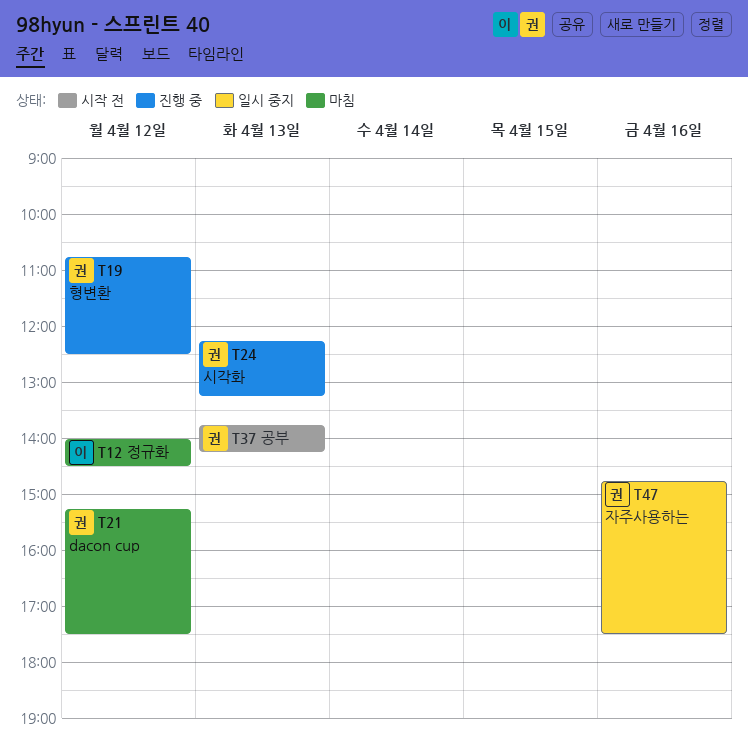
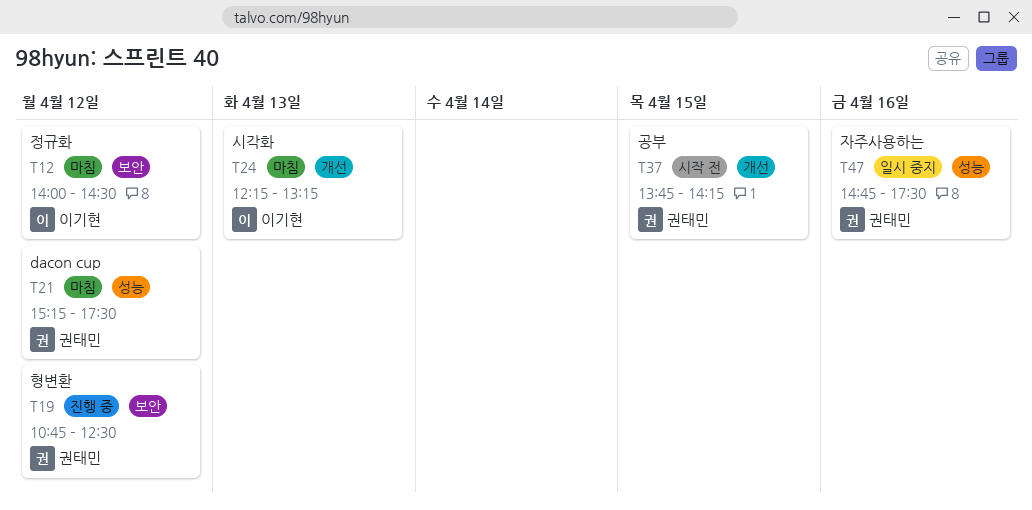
T24, status: 진행 중 -> 마침
T24, owner: 권태민 -> 이기현
T37, day: Apr 13 -> Apr 15

